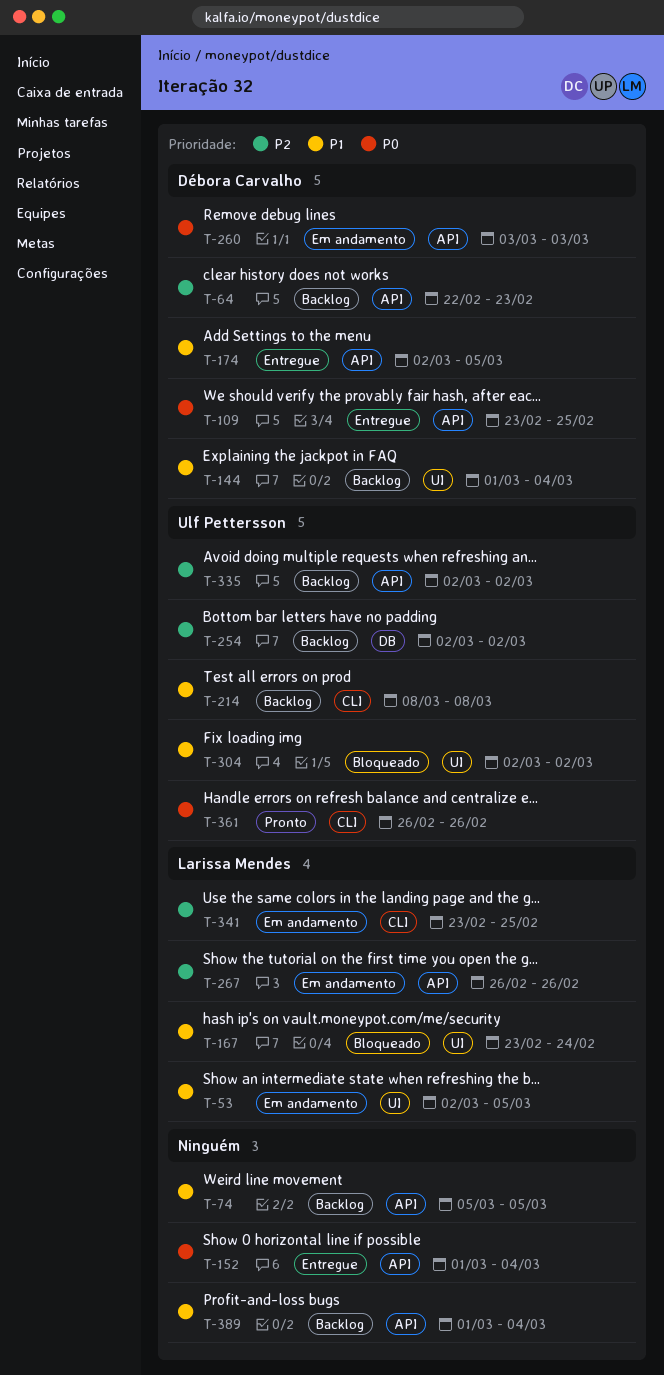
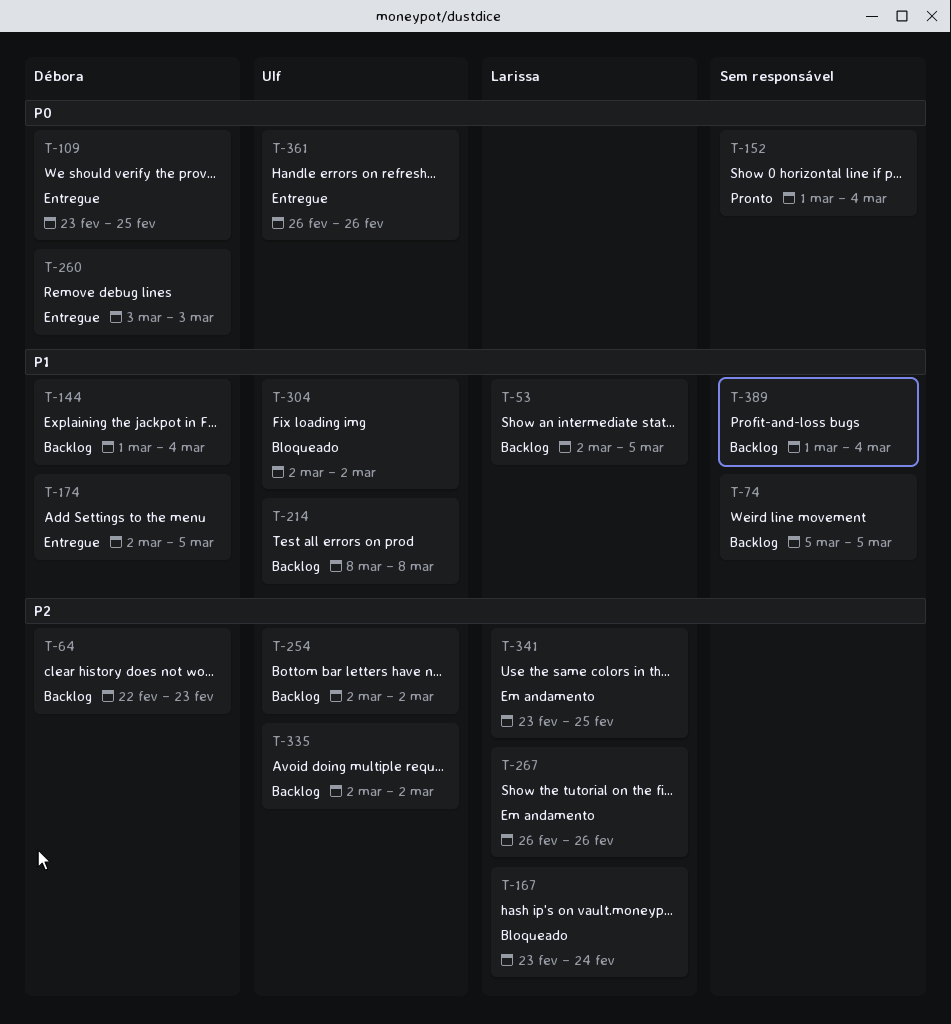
T-53, status: Em andamento -> Backlog
T-152, status: Entregue -> Pronto
T-167, priority: P1 -> P2
T-260, status: Em andamento -> Entregue
T-361, status: Pronto -> Entregue

